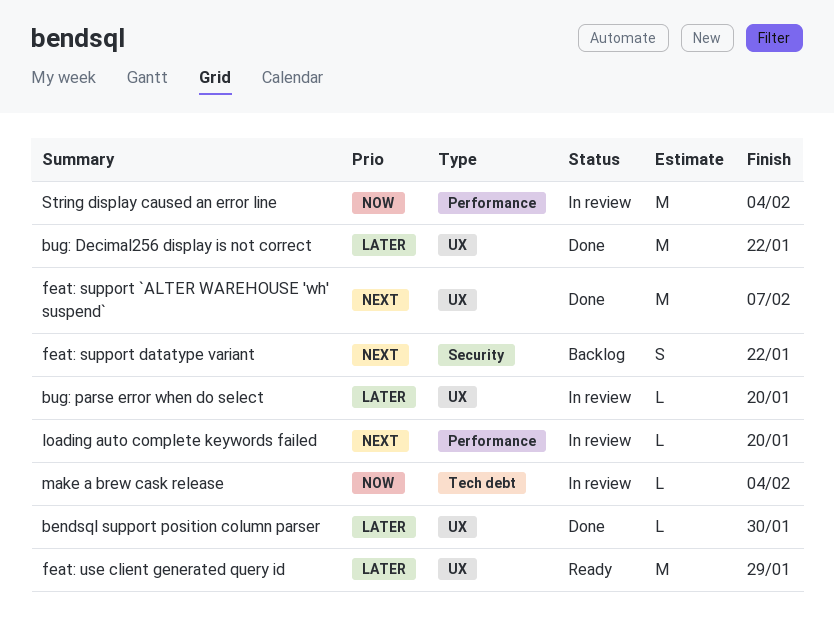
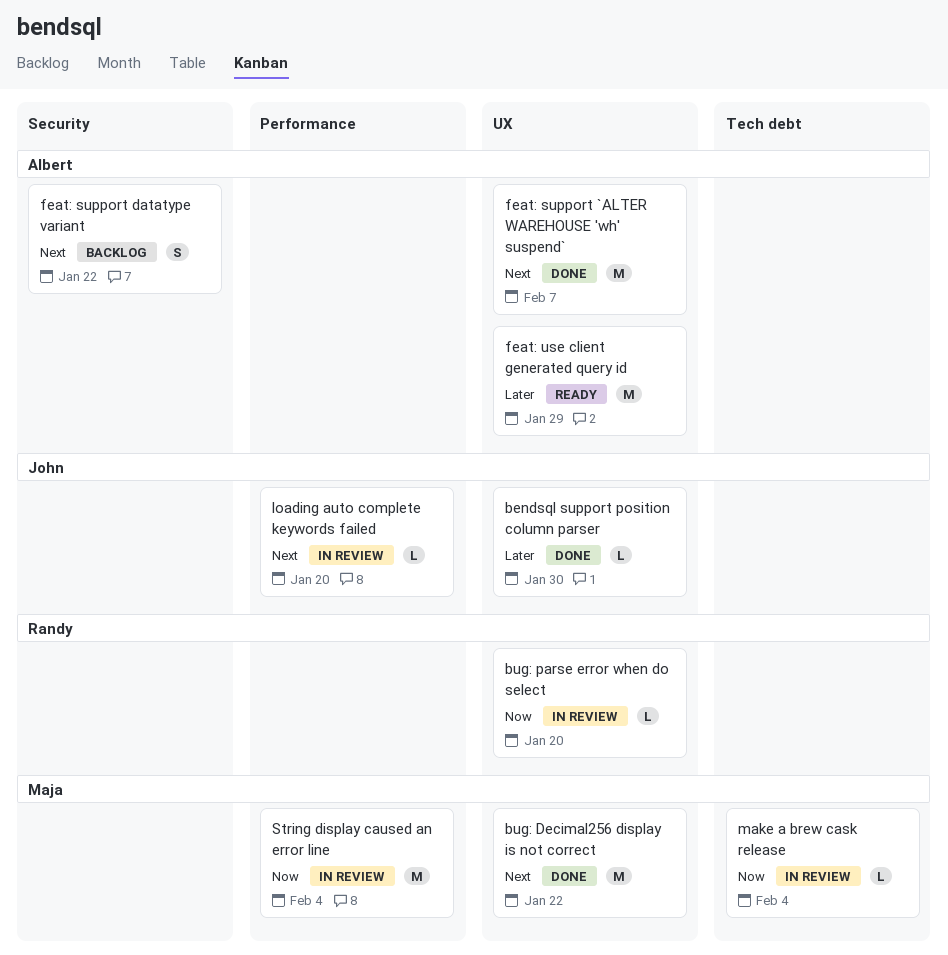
bug: Decimal256 display is not correct, priority: Later -> Next
bug: parse error when do select, priority: Later -> Now

